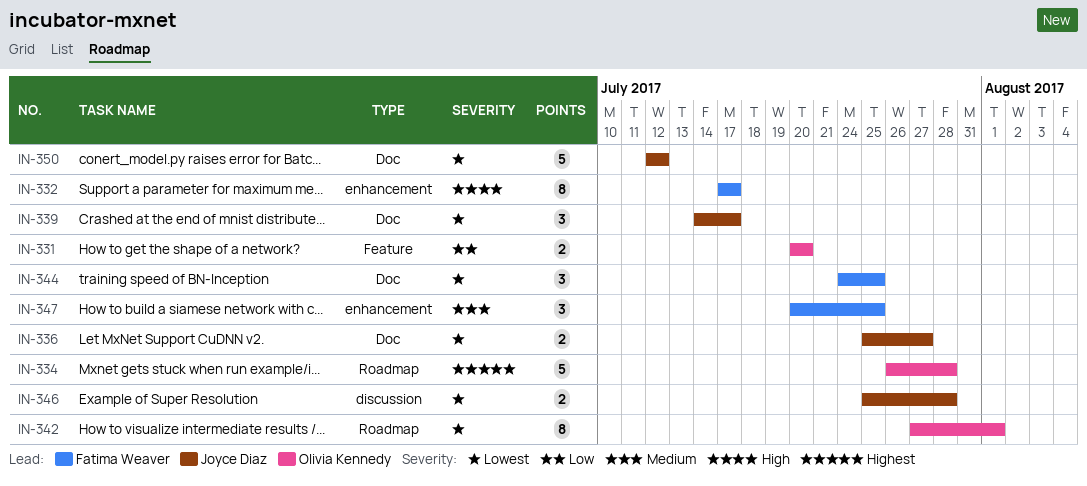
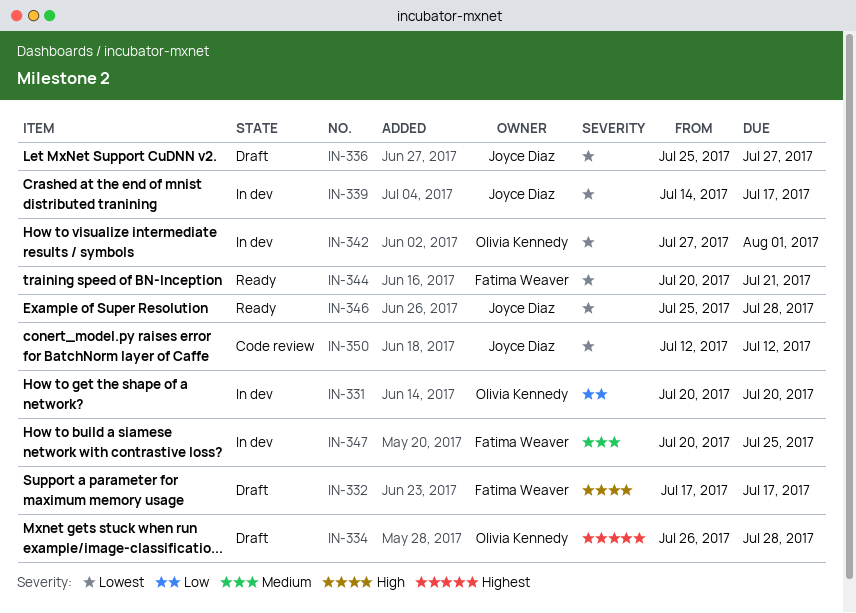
IN-344, start: Jul 24 -> Jul 20
IN-344, due: Jul 25 -> Jul 21

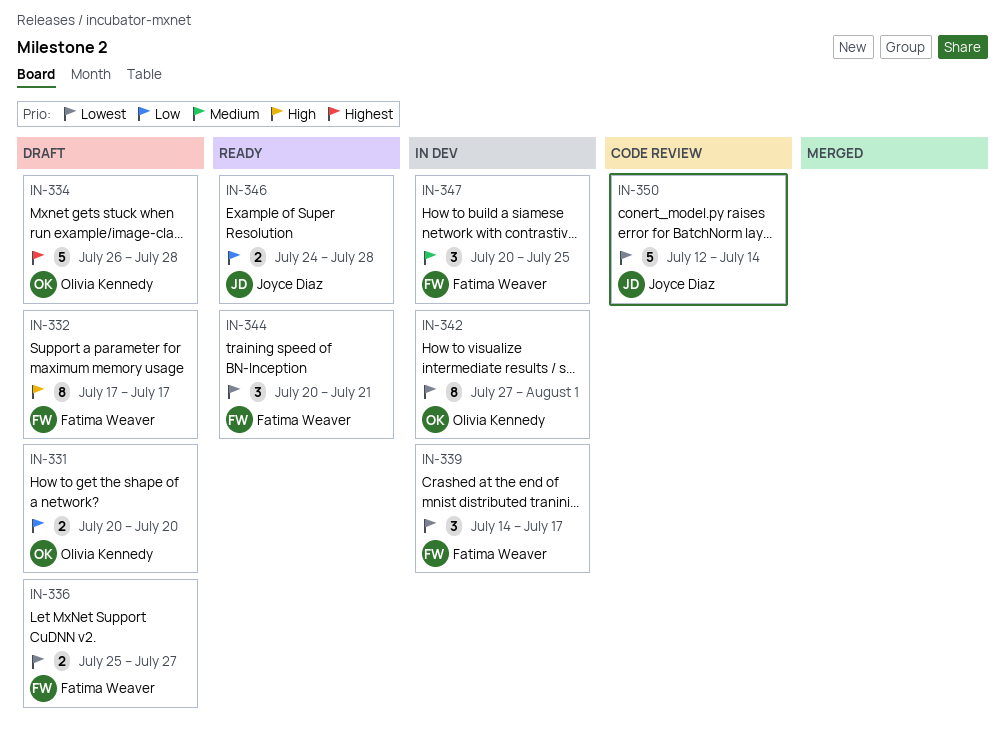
IN-331, status: In dev -> Draft
IN-336, owner: Joyce Diaz -> Fatima Weaver
IN-339, owner: Joyce Diaz -> Fatima Weaver
IN-346, priority: Lowest -> Low
IN-346, start: Jul 25 -> Jul 24
IN-350, due: Jul 12 -> Jul 14

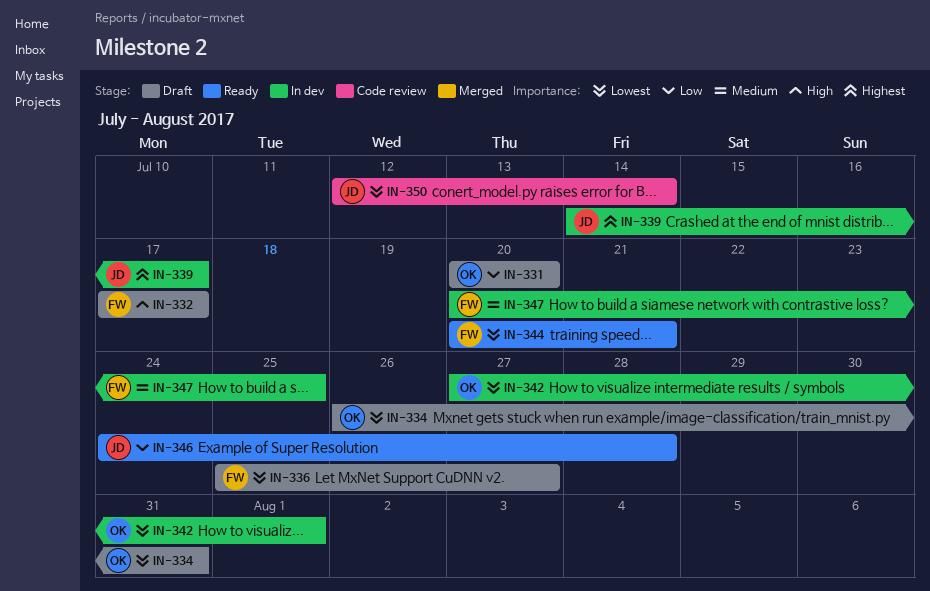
IN-334, priority: Highest -> Lowest
IN-334, due: Jul 28 -> Jul 31
IN-339, owner: Fatima Weaver -> Joyce Diaz
IN-339, priority: Lowest -> Highest

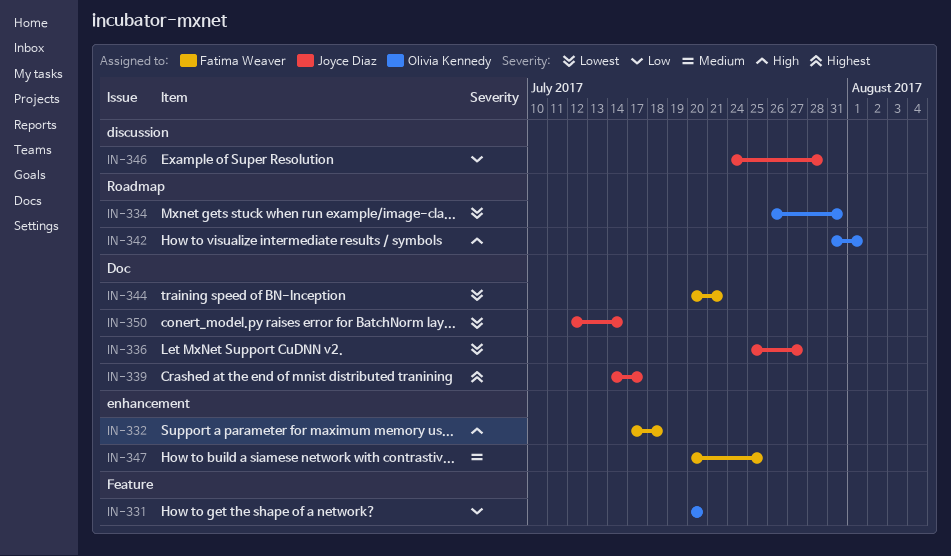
IN-332, due: Jul 17 -> Jul 18
IN-336, owner: Fatima Weaver -> Joyce Diaz
IN-342, priority: Lowest -> High
IN-342, start: Jul 27 -> Jul 31

